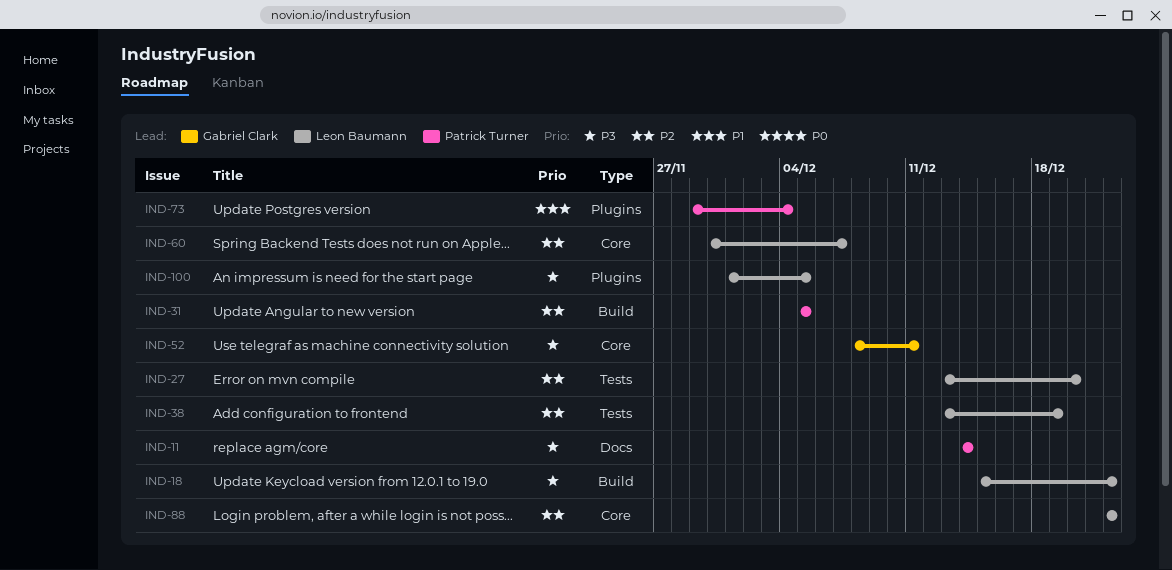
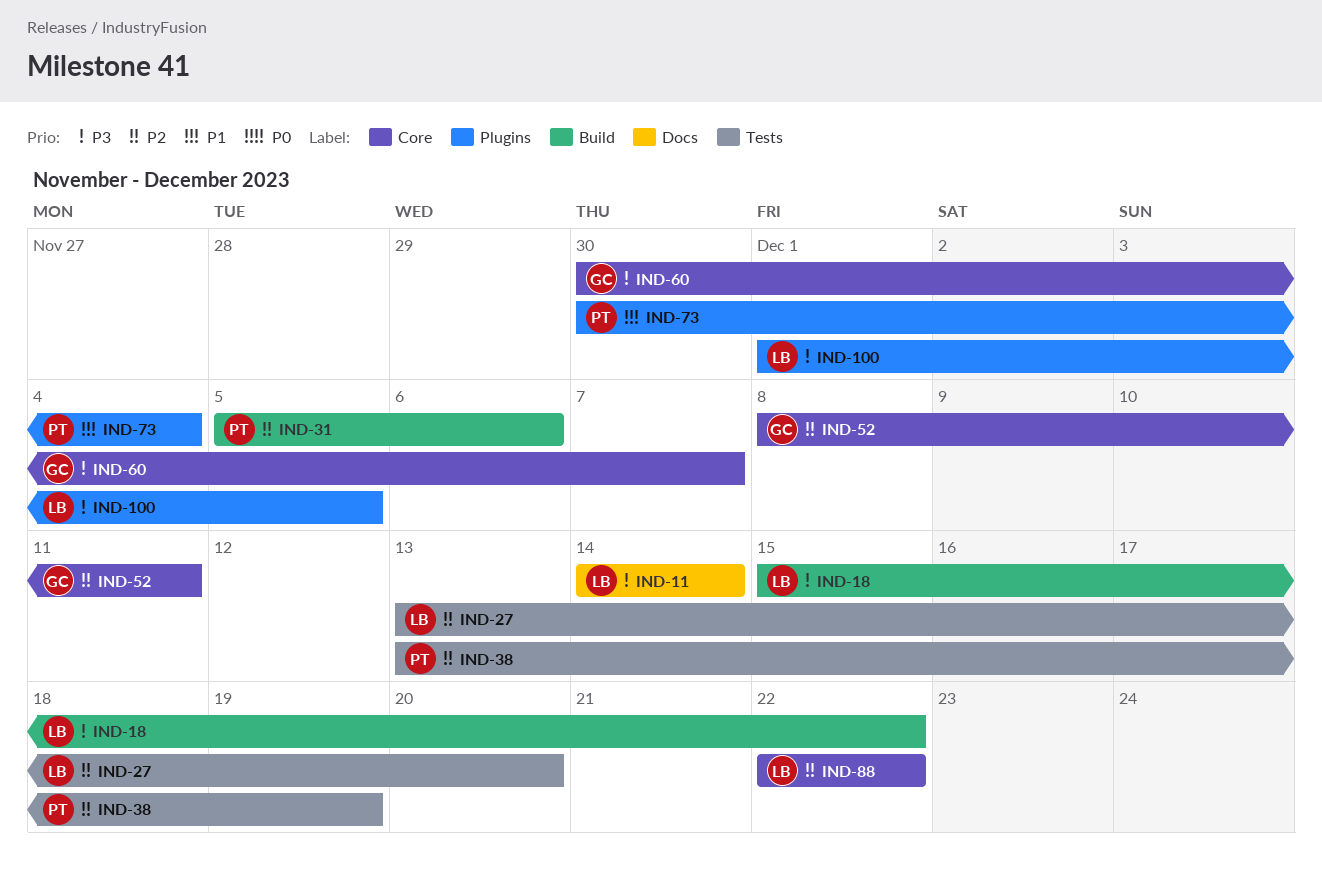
IND-11, owner: Patrick Turner -> Leon Baumann
IND-31, due: Dec 5 -> Dec 6
IND-38, owner: Leon Baumann -> Patrick Turner
IND-52, priority: P3 -> P2
IND-60, owner: Leon Baumann -> Gabriel Clark
IND-60, priority: P2 -> P3
IND-73, start: Nov 29 -> Nov 30

